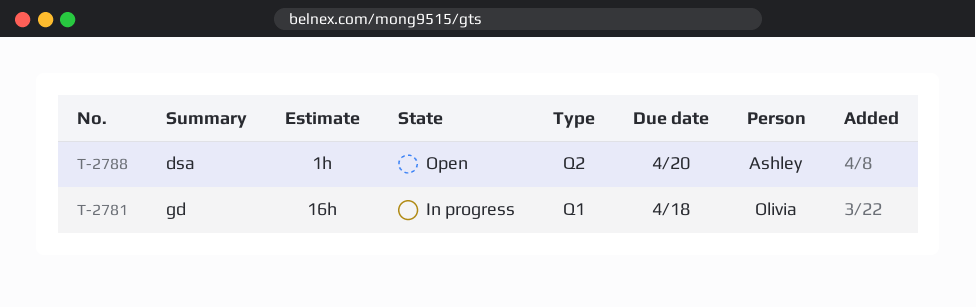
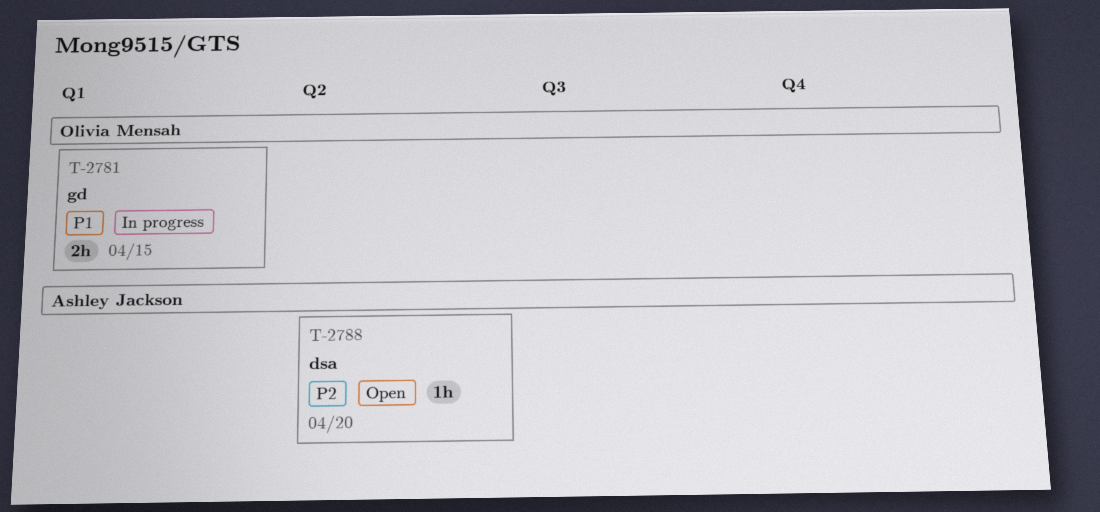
T-2781, estimate: 16h -> 2h
T-2781, due: Apr 18 -> Apr 15

